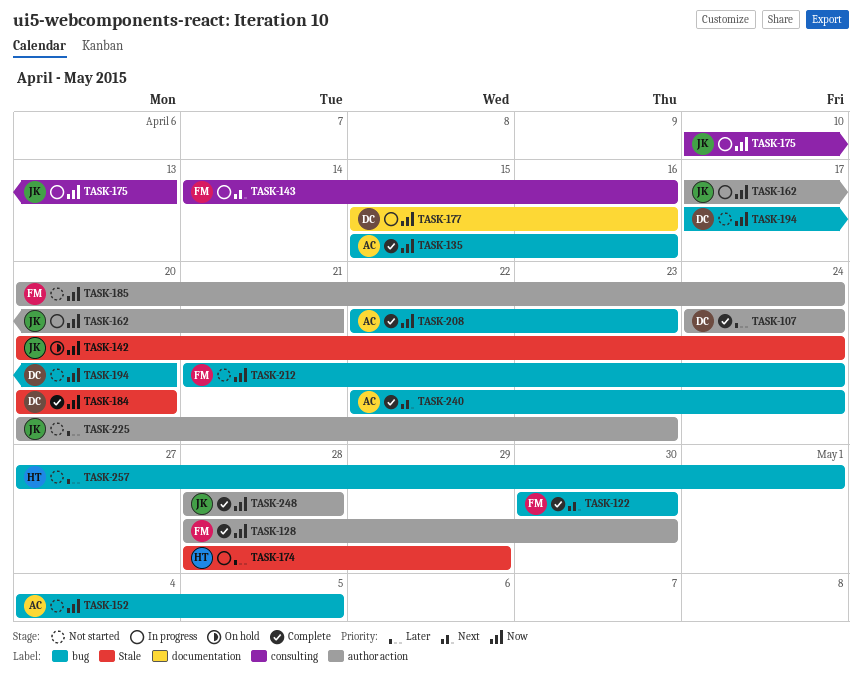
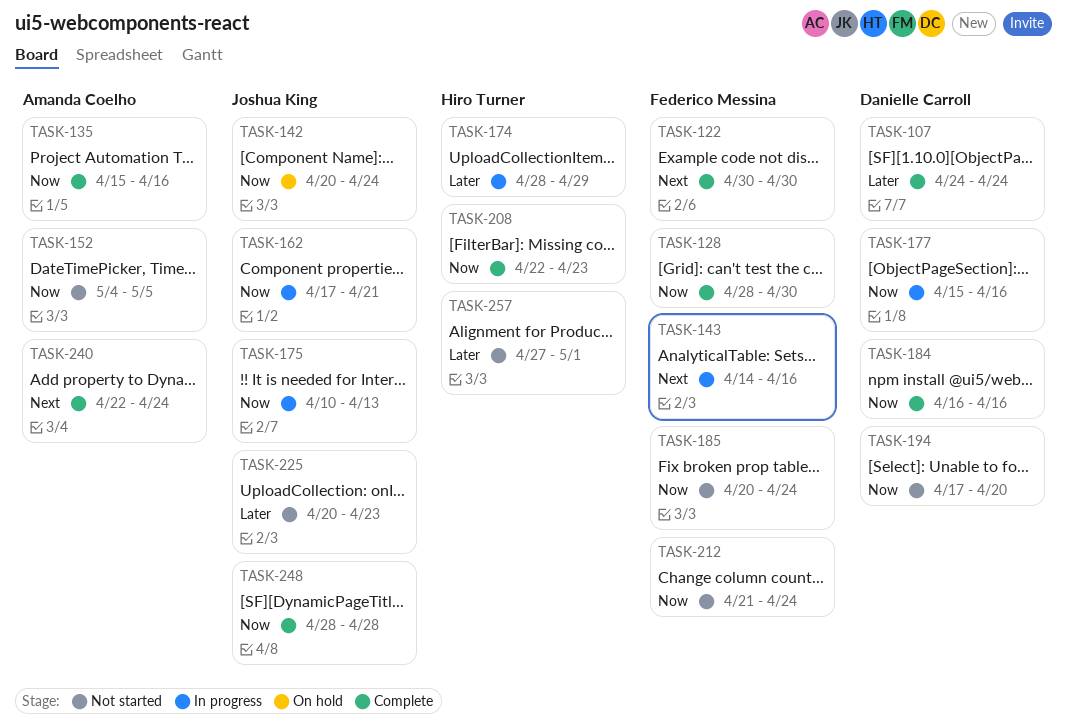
TASK-184, start: Apr 20 -> Apr 16
TASK-184, due: Apr 20 -> Apr 16
TASK-208, owner: Amanda Coelho -> Hiro Turner

